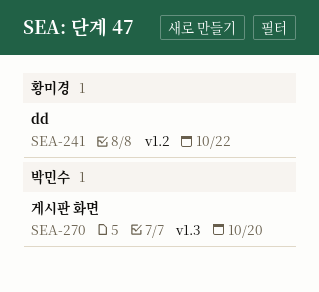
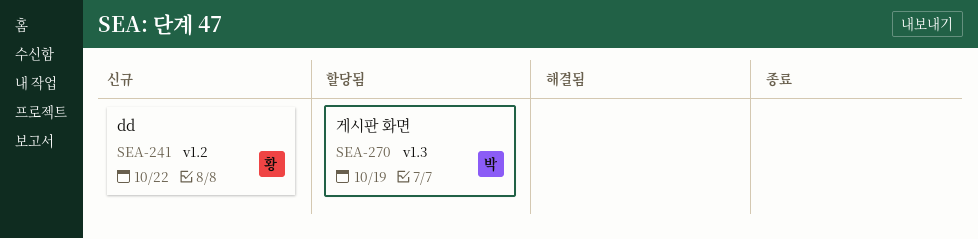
SEA-270, due: Oct 20 -> Oct 19

